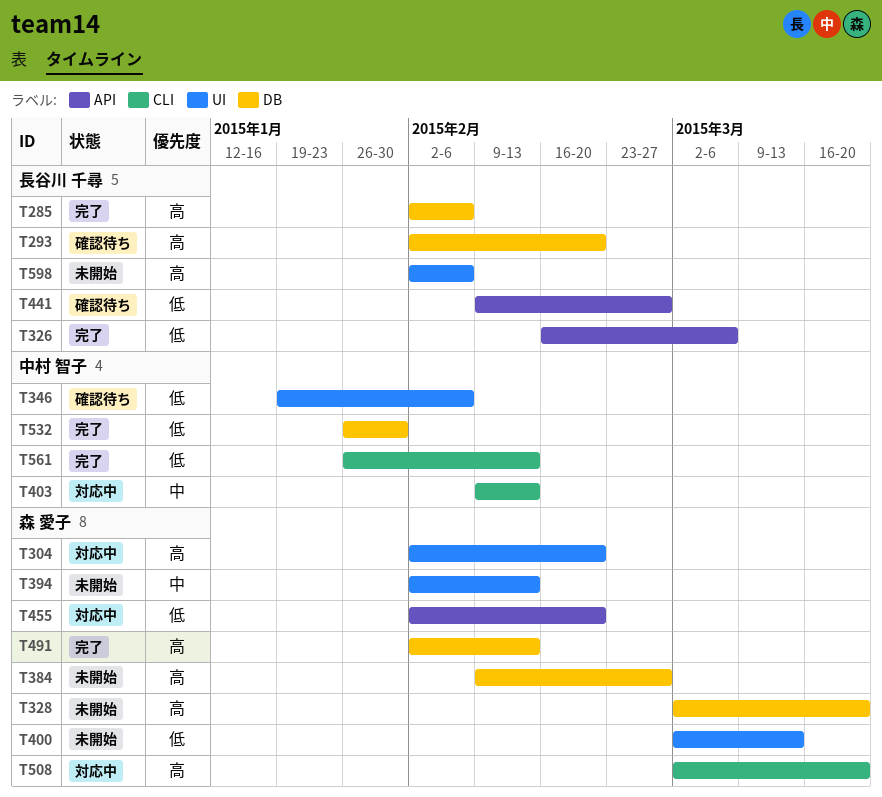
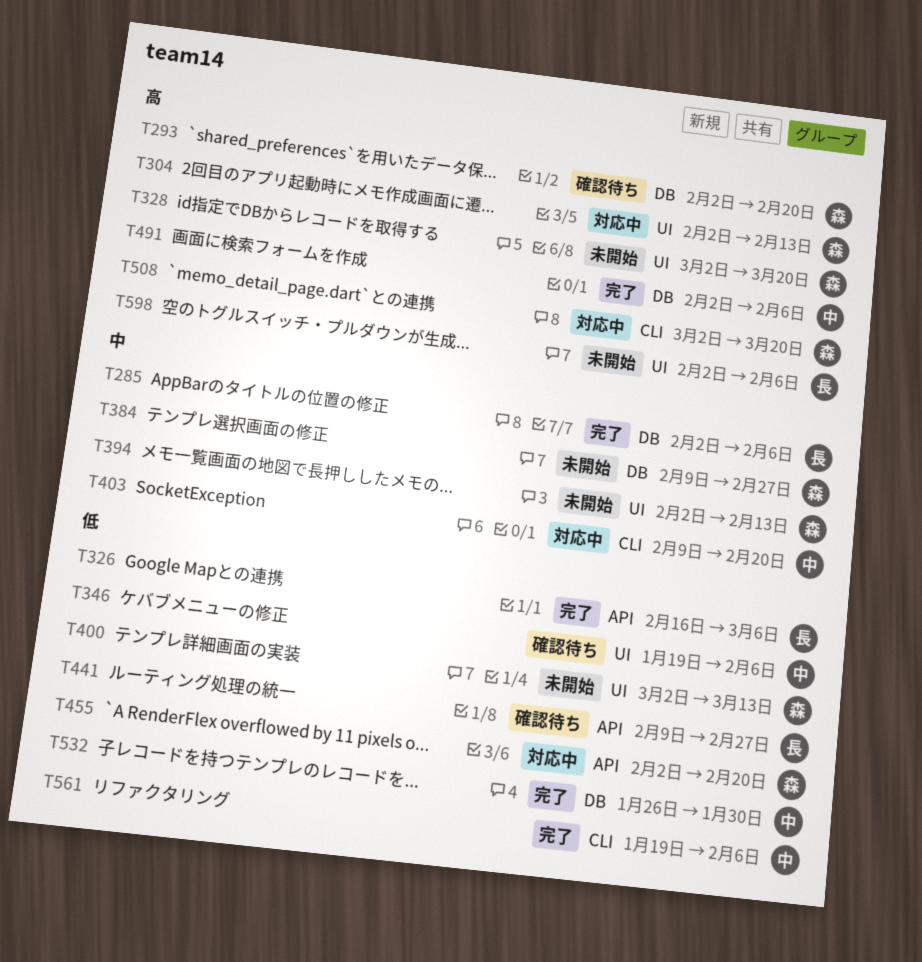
T285, priority: 高 -> 中
T293, owner: 長谷川 千尋 -> 森 愛子
T304, due: Feb 20 -> Feb 13
T328, label: DB -> UI
T384, priority: 高 -> 中
T403, due: Feb 13 -> Feb 20
T491, owner: 森 愛子 -> 中村 智子
T491, due: Feb 13 -> Feb 6
T561, start: Jan 26 -> Jan 19
T561, due: Feb 13 -> Feb 6

